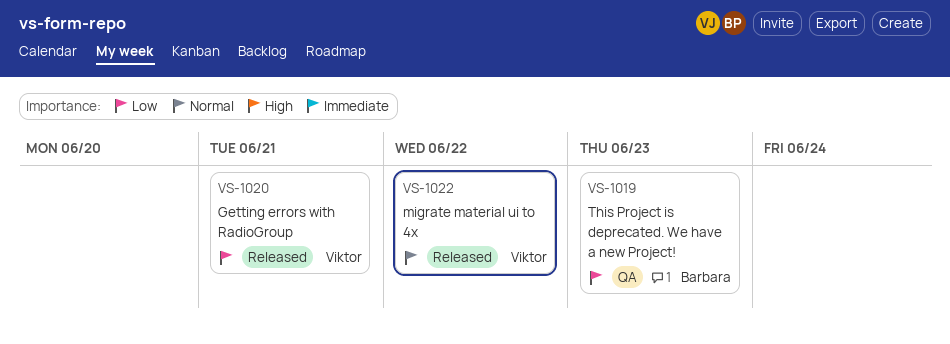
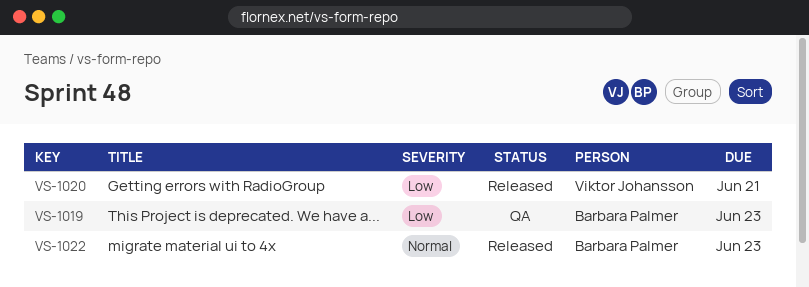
VS-1022, owner: Viktor Johansson -> Barbara Palmer
VS-1022, due: Jun 22 -> Jun 23

